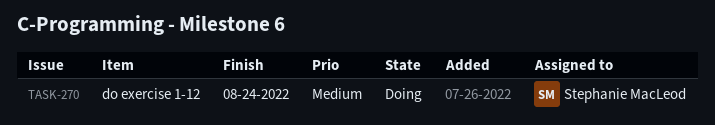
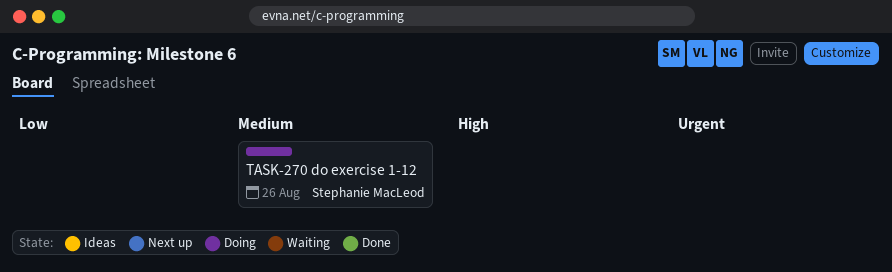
TASK-270, due: Aug 24 -> Aug 26

